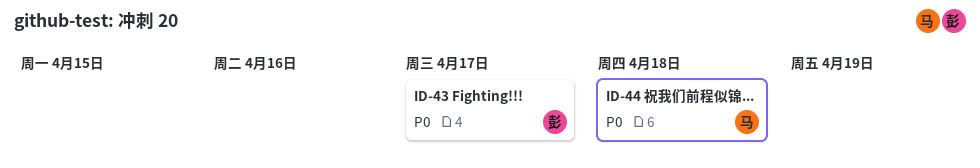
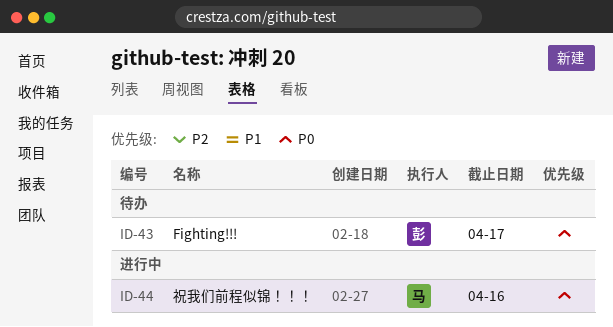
ID-44, due: Apr 18 -> Apr 16

